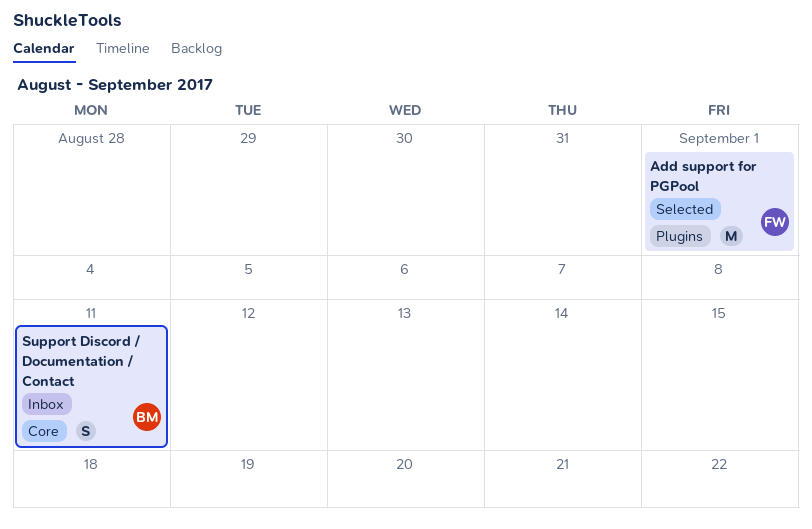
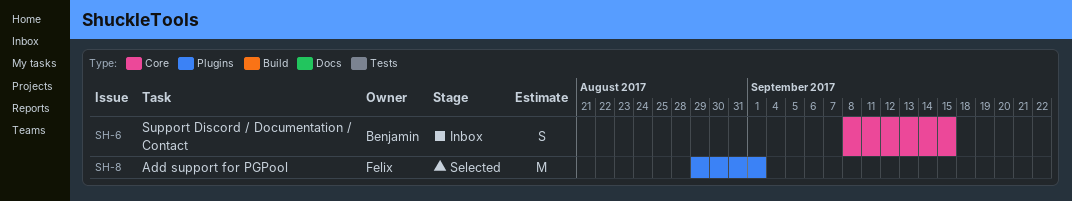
Support Discord / Documentation / Contact, due: Sep 11 -> Sep 15

